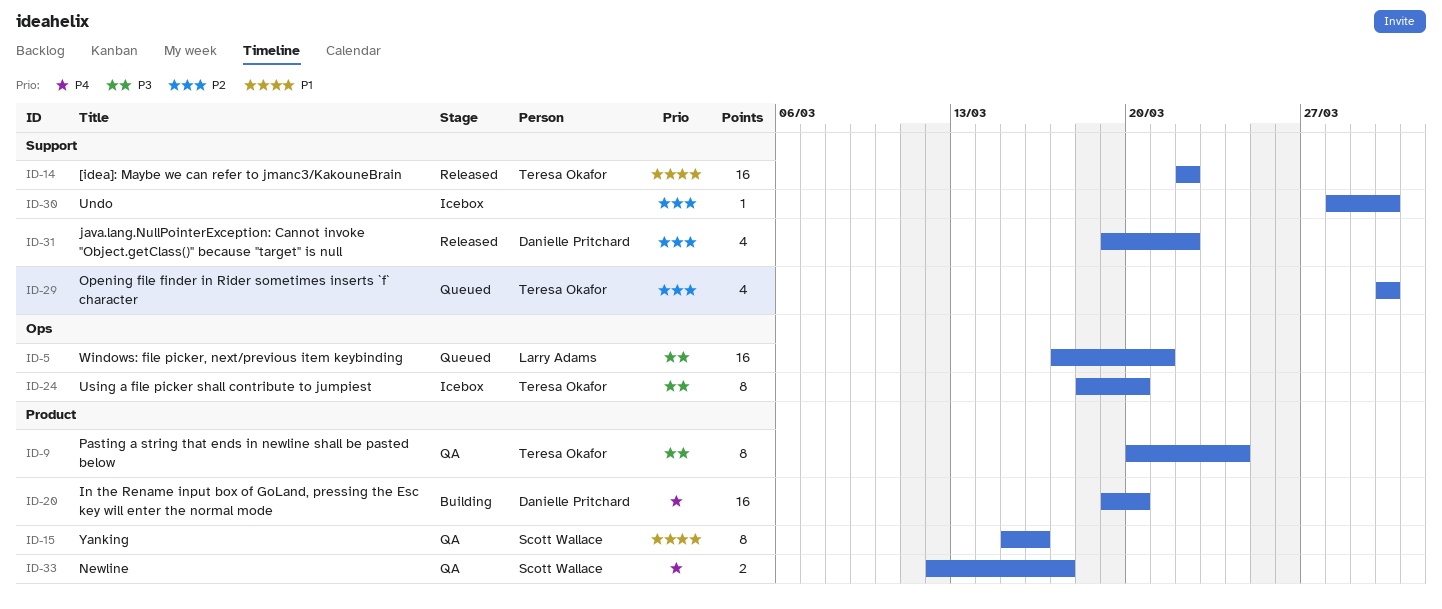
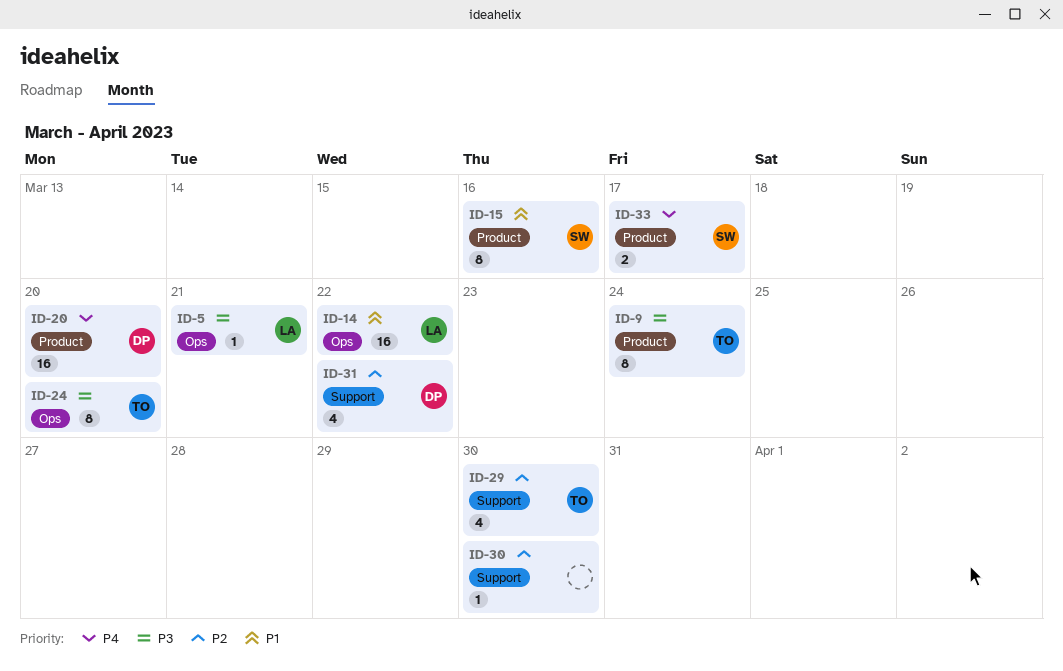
ID-5, estimate: 16 -> 1
ID-14, owner: Teresa Okafor -> Larry Adams
ID-14, label: Support -> Ops

